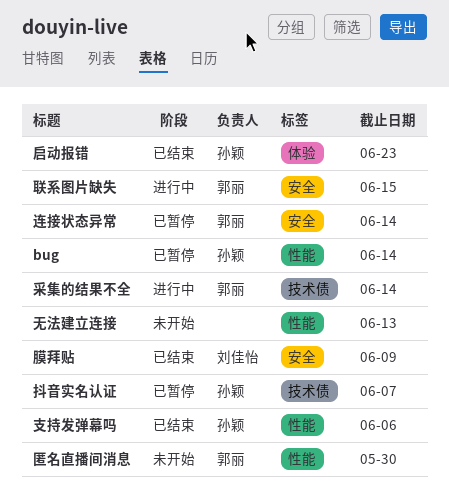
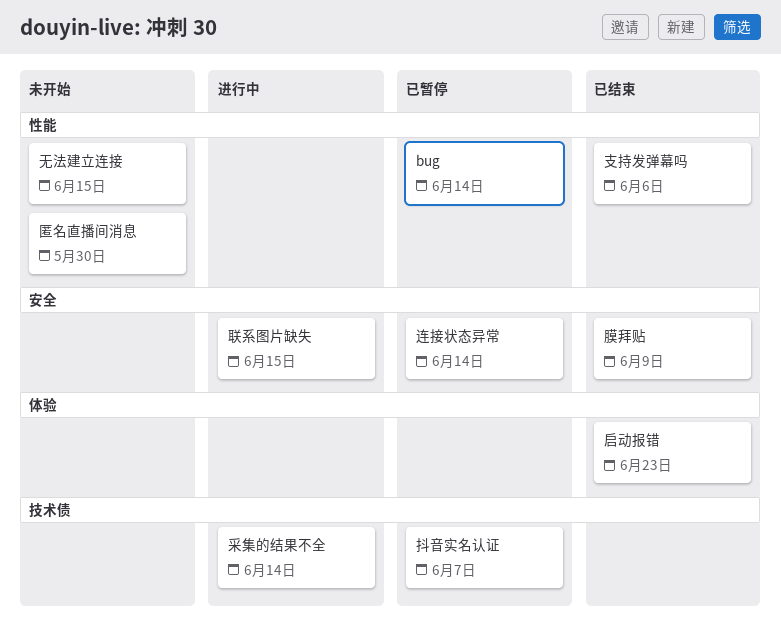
无法建立连接, due: Jun 13 -> Jun 15

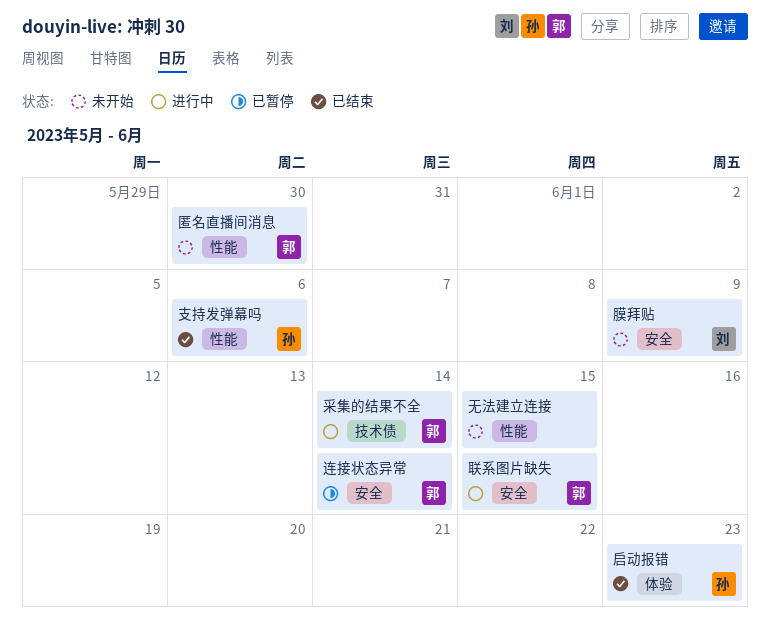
bug: present -> none
抖音实名认证: present -> none
膜拜贴, status: 已结束 -> 未开始

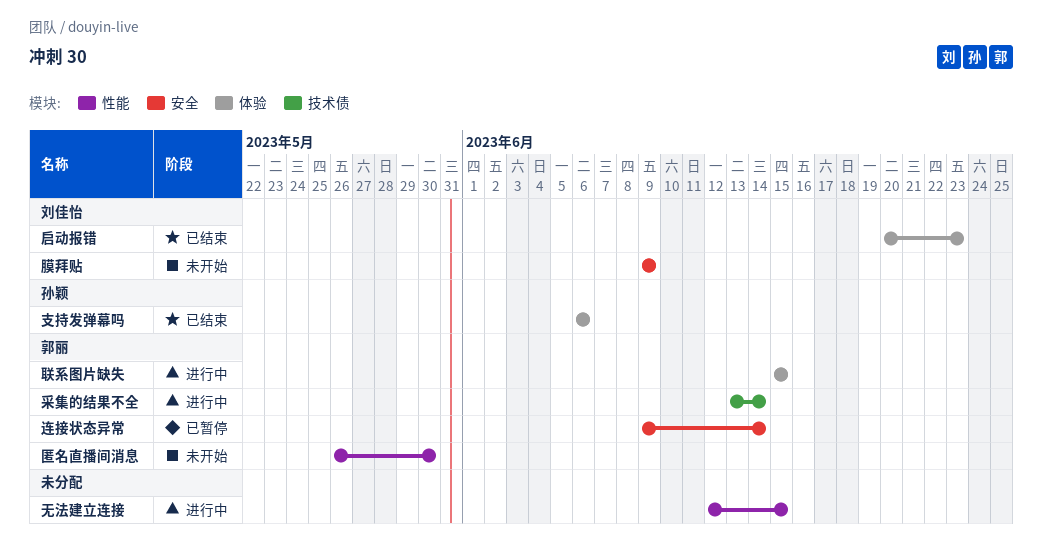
启动报错, owner: 孙颖 -> 刘佳怡
支持发弹幕吗, label: 性能 -> 体验
无法建立连接, status: 未开始 -> 进行中
联系图片缺失, label: 安全 -> 体验

